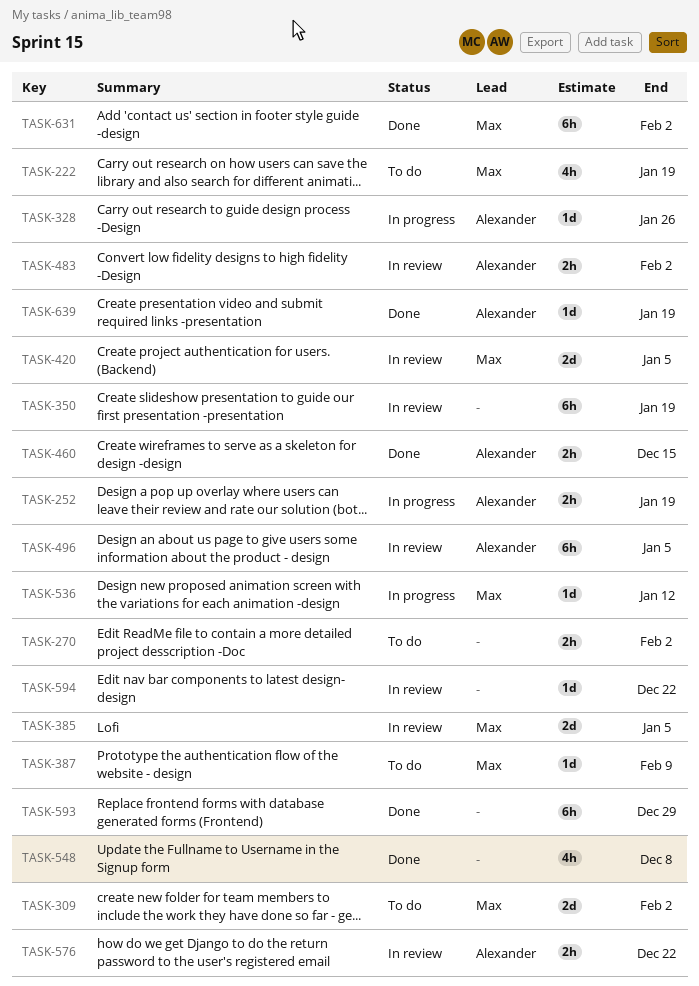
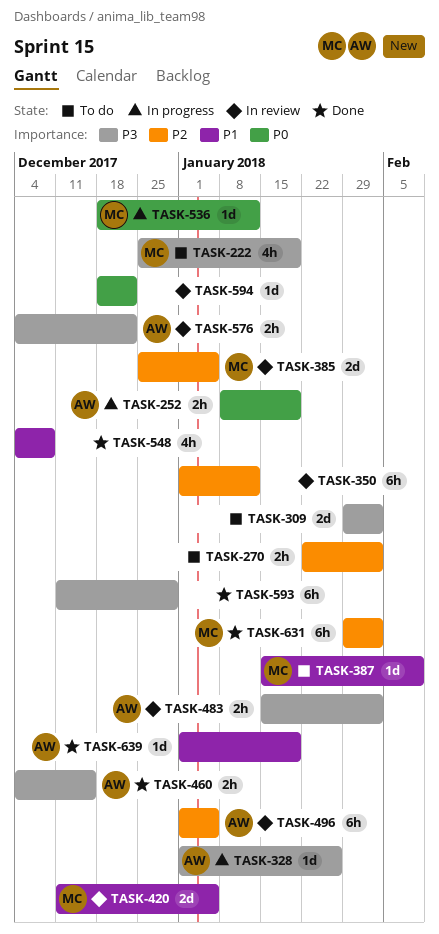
TASK-309, owner: Max -> none
TASK-350, due: Jan 19 -> Jan 12

